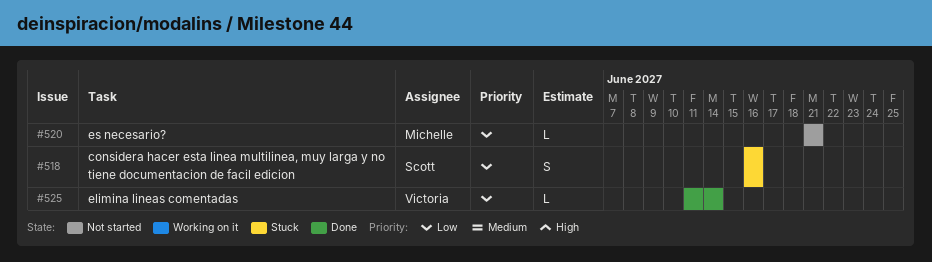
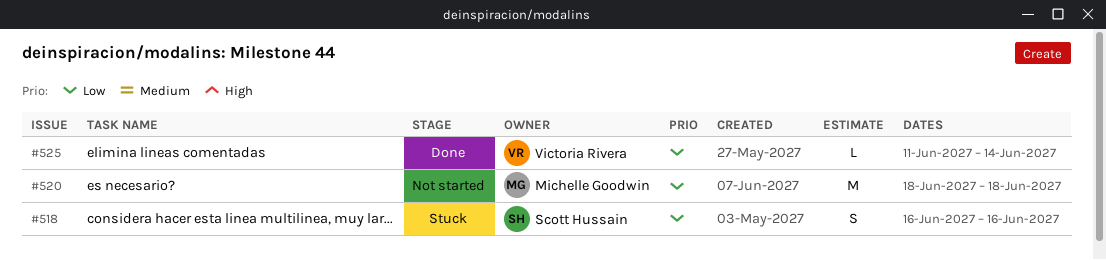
#520, estimate: L -> M
#520, start: Jun 21 -> Jun 18
#520, due: Jun 21 -> Jun 18

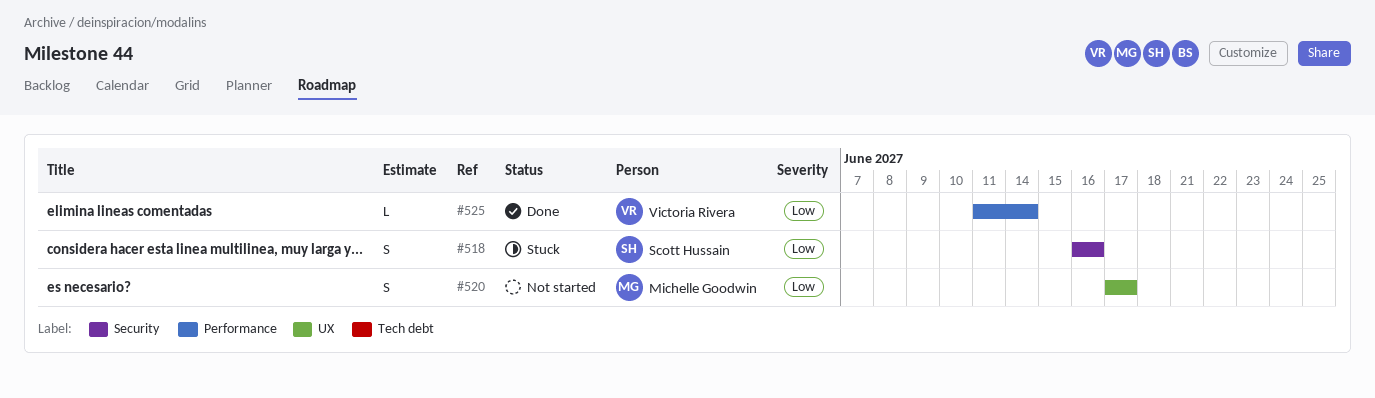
#520, estimate: M -> S
#520, start: Jun 18 -> Jun 17
#520, due: Jun 18 -> Jun 17

